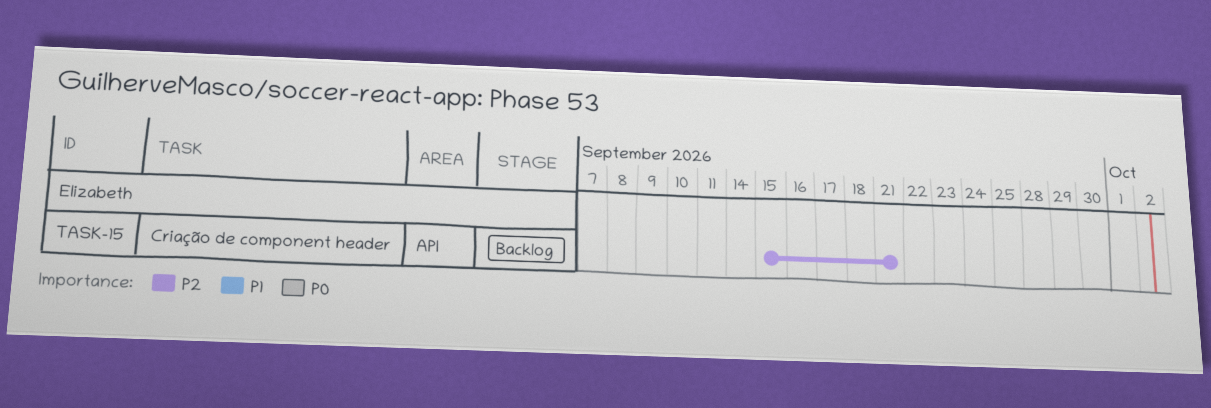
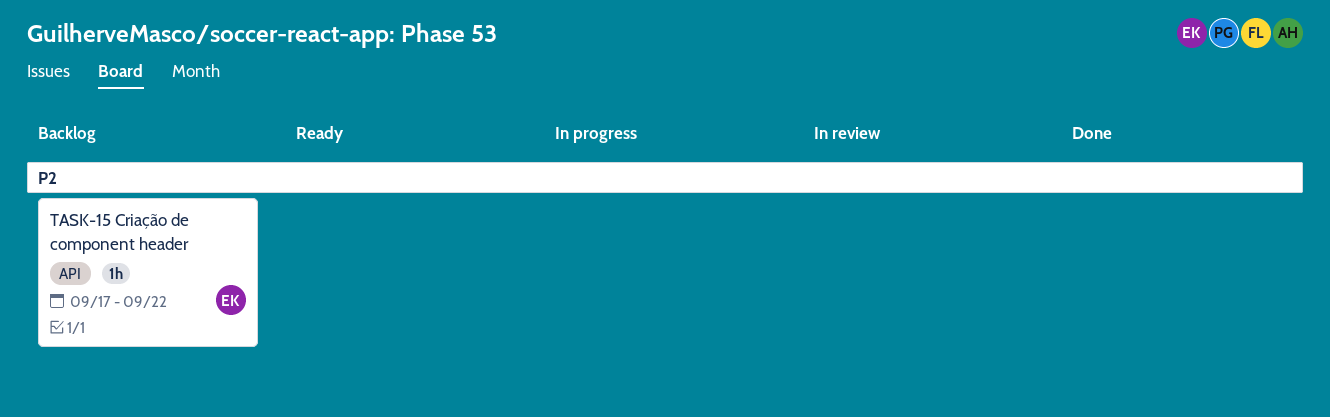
TASK-15, start: Sep 15 -> Sep 17
TASK-15, due: Sep 21 -> Sep 22

